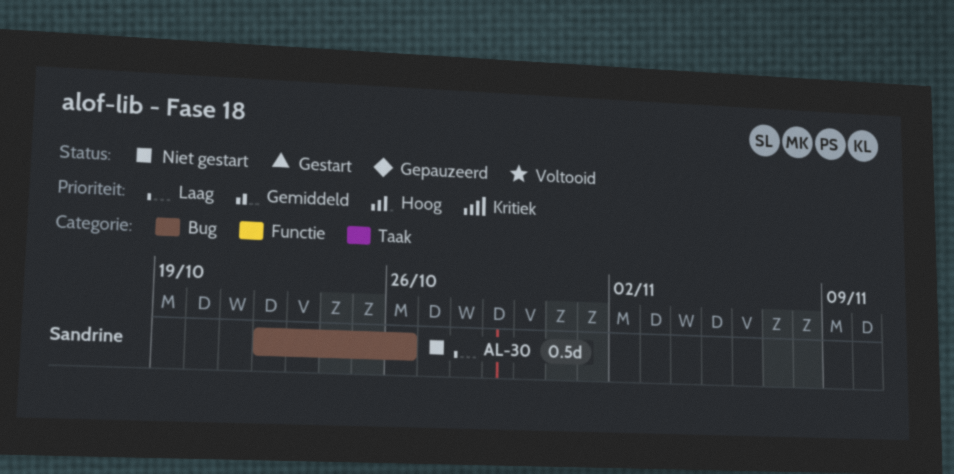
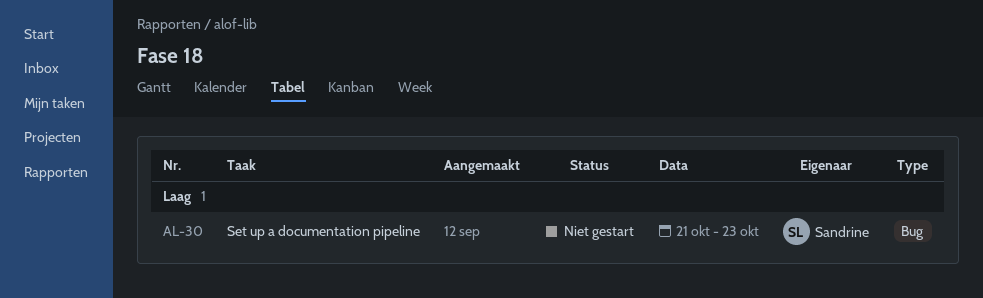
AL-30, start: Oct 22 -> Oct 21
AL-30, due: Oct 26 -> Oct 23

